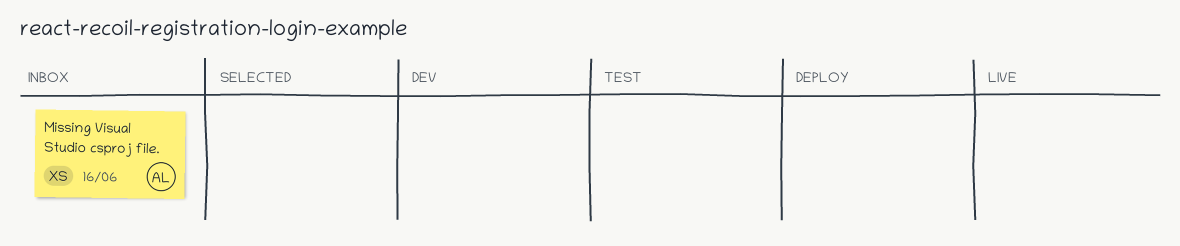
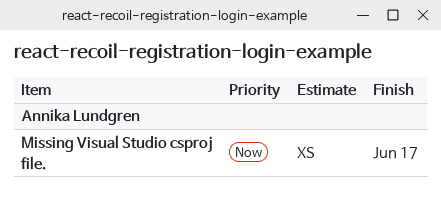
Missing Visual Studio csproj file., due: Jun 16 -> Jun 17

